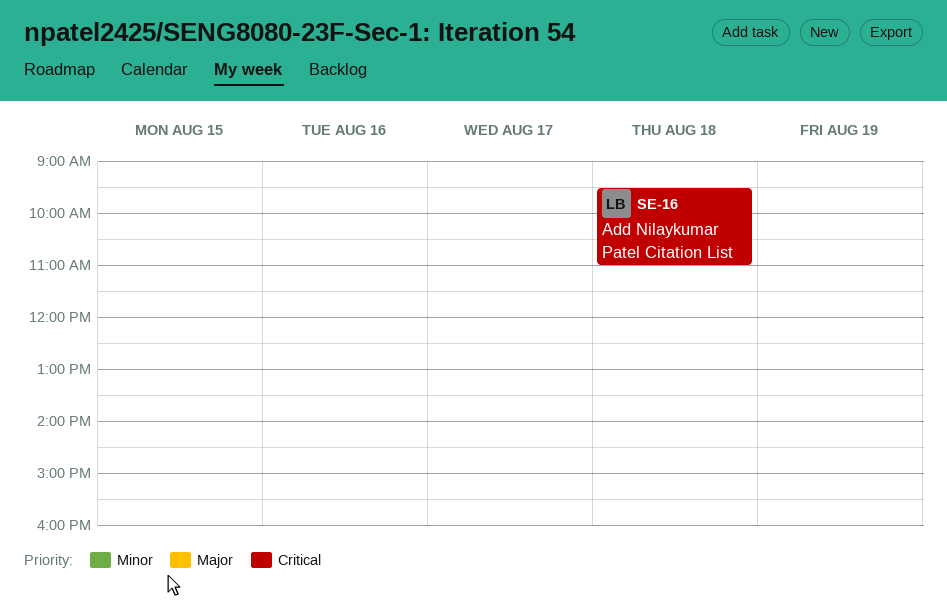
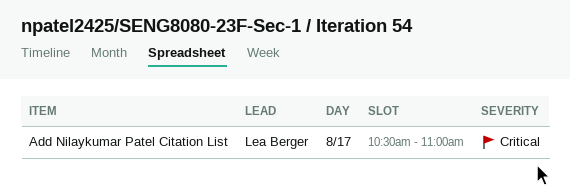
Add Nilaykumar Patel Citation List, day: Aug 18 -> Aug 17
Add Nilaykumar Patel Citation List, begins: 09:30 -> 10:30

